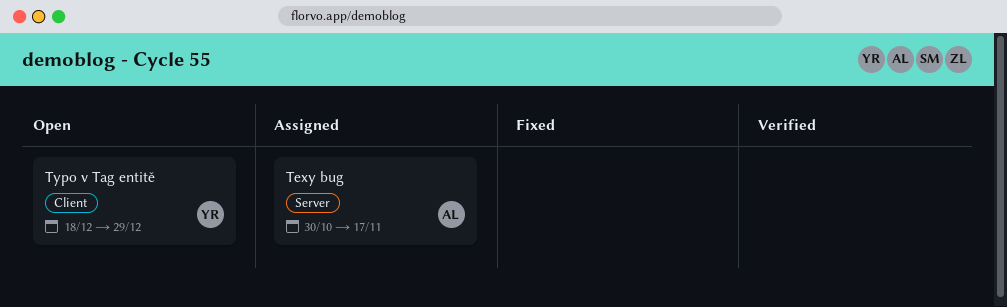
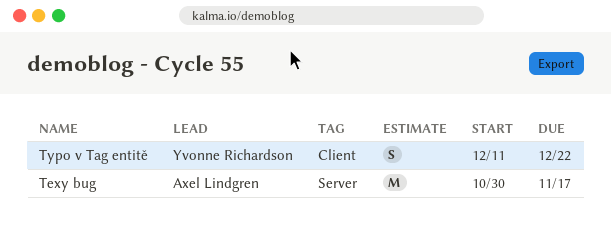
Typo v Tag entitě, start: Dec 18 -> Dec 11
Typo v Tag entitě, due: Dec 29 -> Dec 22

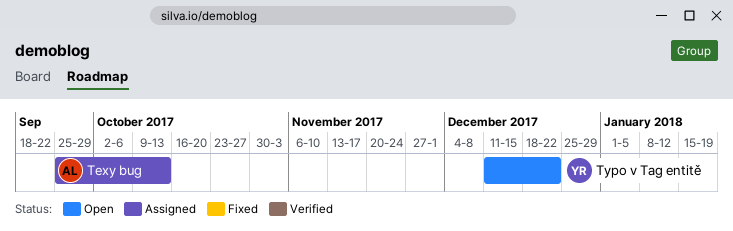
Texy bug, start: Oct 30 -> Sep 25
Texy bug, due: Nov 17 -> Oct 13

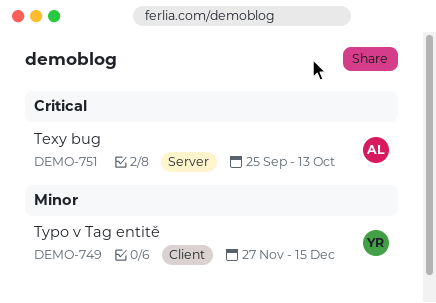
Typo v Tag entitě, start: Dec 11 -> Nov 27
Typo v Tag entitě, due: Dec 22 -> Dec 15

